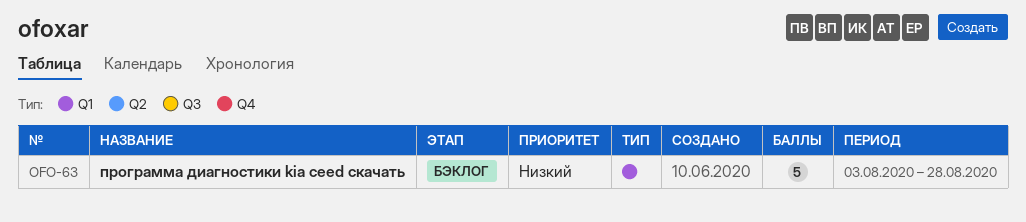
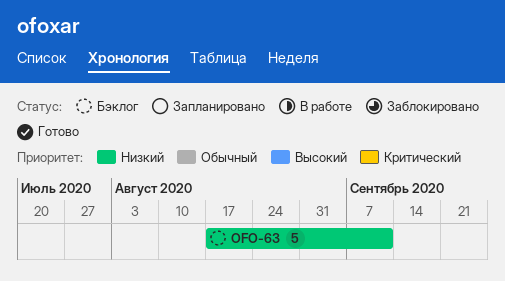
OFO-63, start: Aug 3 -> Aug 17
OFO-63, due: Aug 28 -> Sep 11

